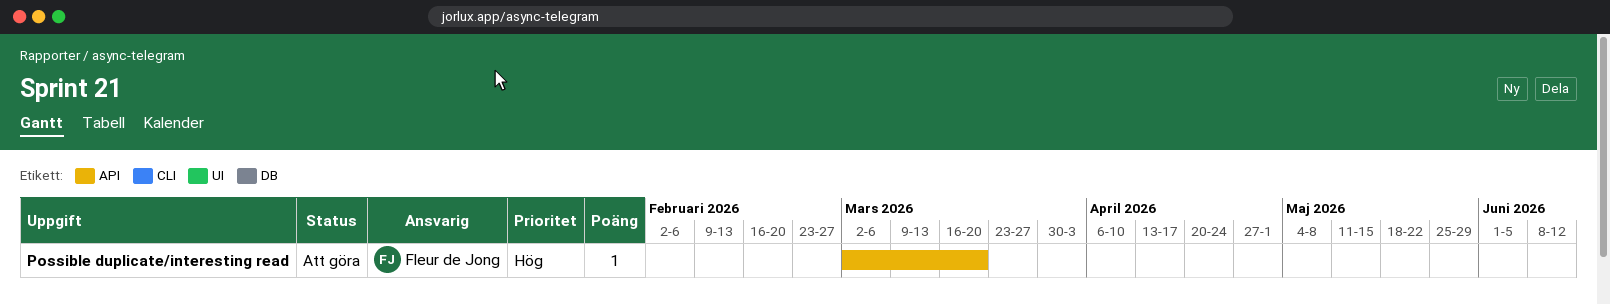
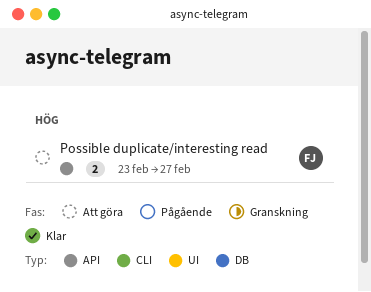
Possible duplicate/interesting read, estimate: 1 -> 2
Possible duplicate/interesting read, start: Mar 2 -> Feb 23
Possible duplicate/interesting read, due: Mar 20 -> Feb 27

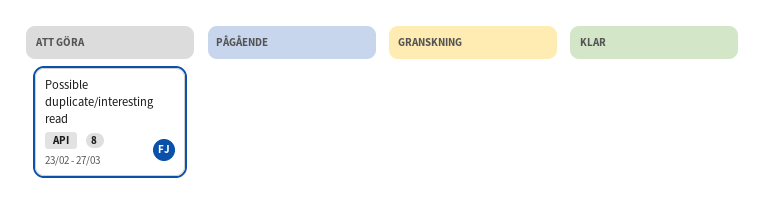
Possible duplicate/interesting read, estimate: 2 -> 8
Possible duplicate/interesting read, due: Feb 27 -> Mar 27

